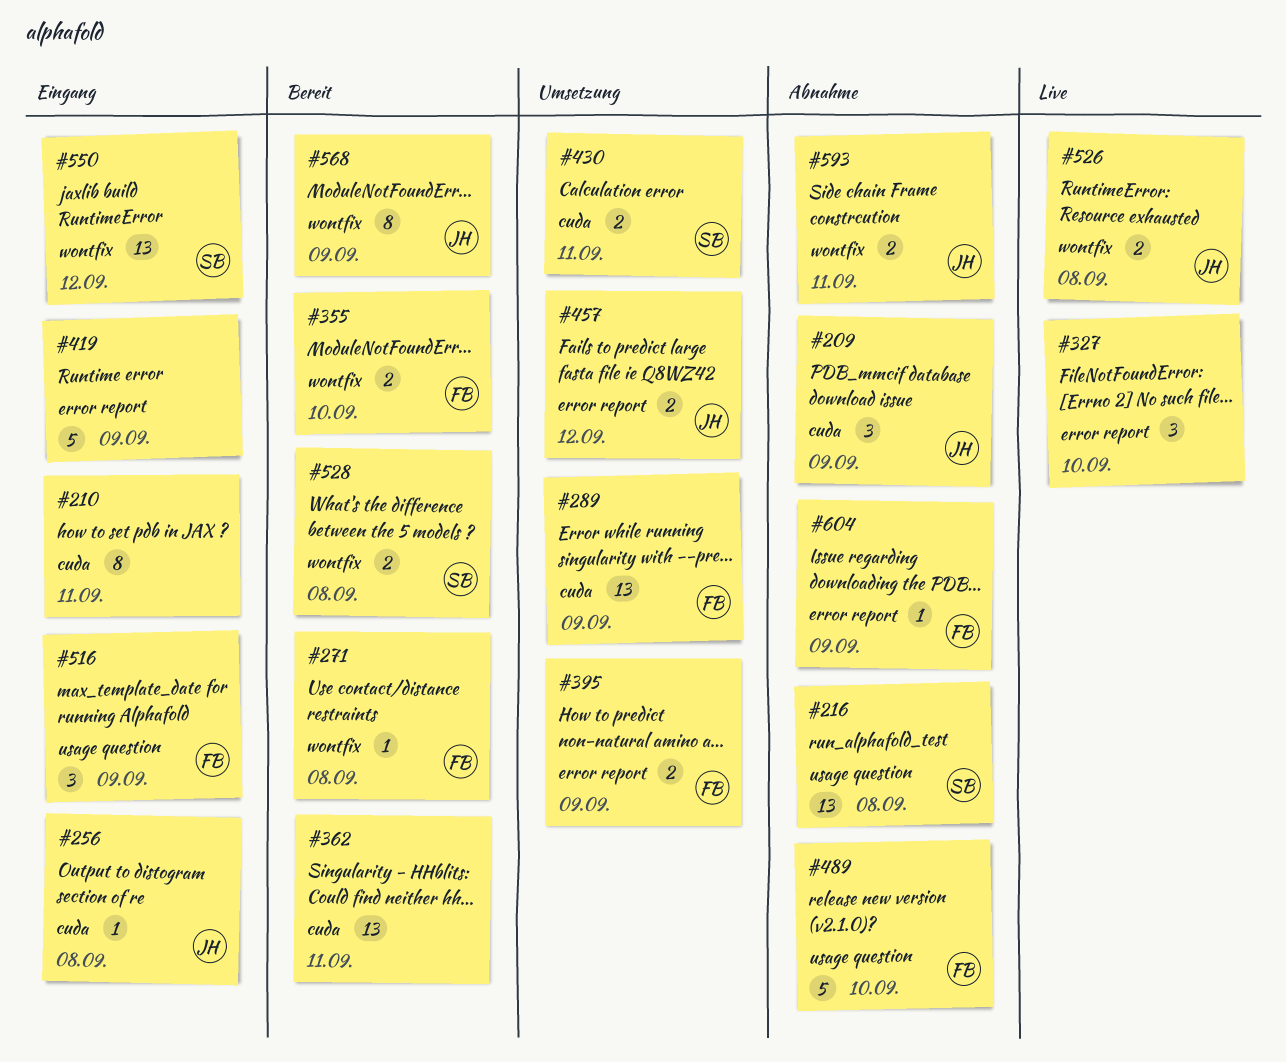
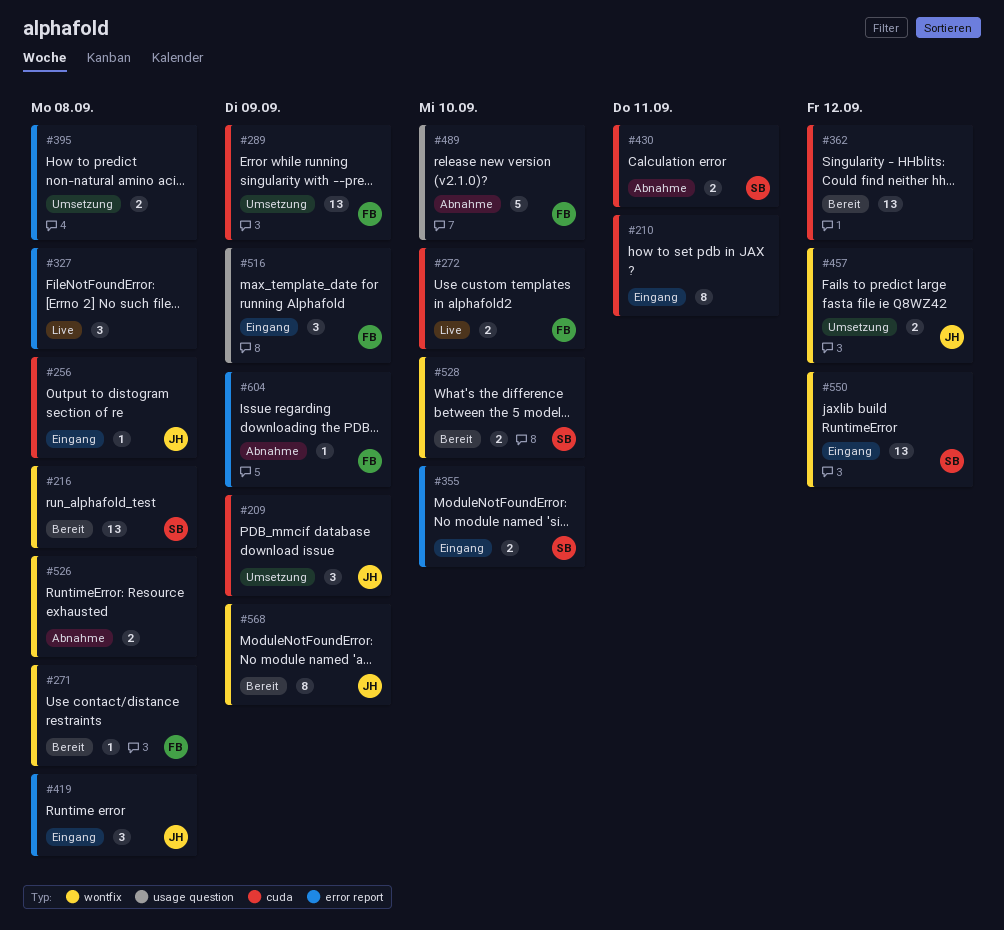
#209, status: Abnahme -> Umsetzung
#216, status: Abnahme -> Bereit
#216, label: usage question -> wontfix
#272: none -> present
#327, due: Sep 10 -> Sep 8
#355, status: Bereit -> Eingang
#355, owner: FB -> SB
#355, label: wontfix -> error report
#362, due: Sep 11 -> Sep 12
#395, owner: FB -> none
#395, due: Sep 9 -> Sep 8
#419, owner: none -> JH
#419, estimate: 5 -> 3
#419, due: Sep 9 -> Sep 8
#430, status: Umsetzung -> Abnahme
#457, label: error report -> wontfix
#526, status: Live -> Abnahme
#526, owner: JH -> none
#528, due: Sep 8 -> Sep 10
#593: present -> none

